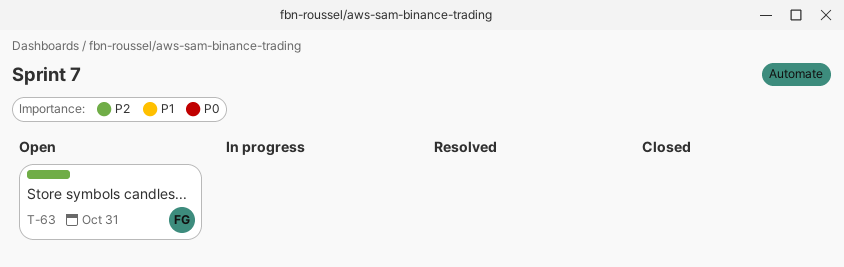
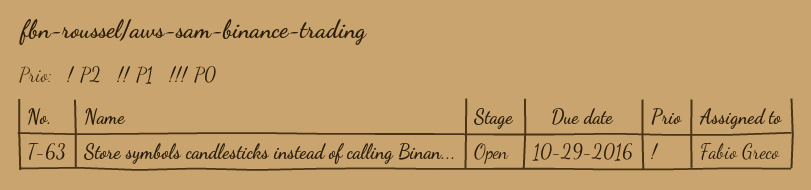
T-63, due: Oct 31 -> Oct 29

